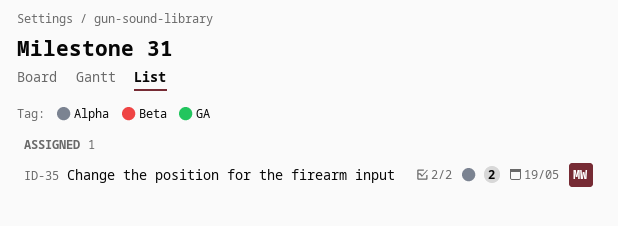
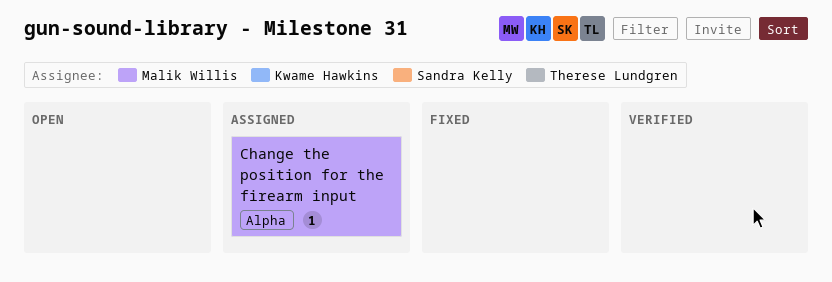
Change the position for the firearm input, estimate: 2 -> 1

